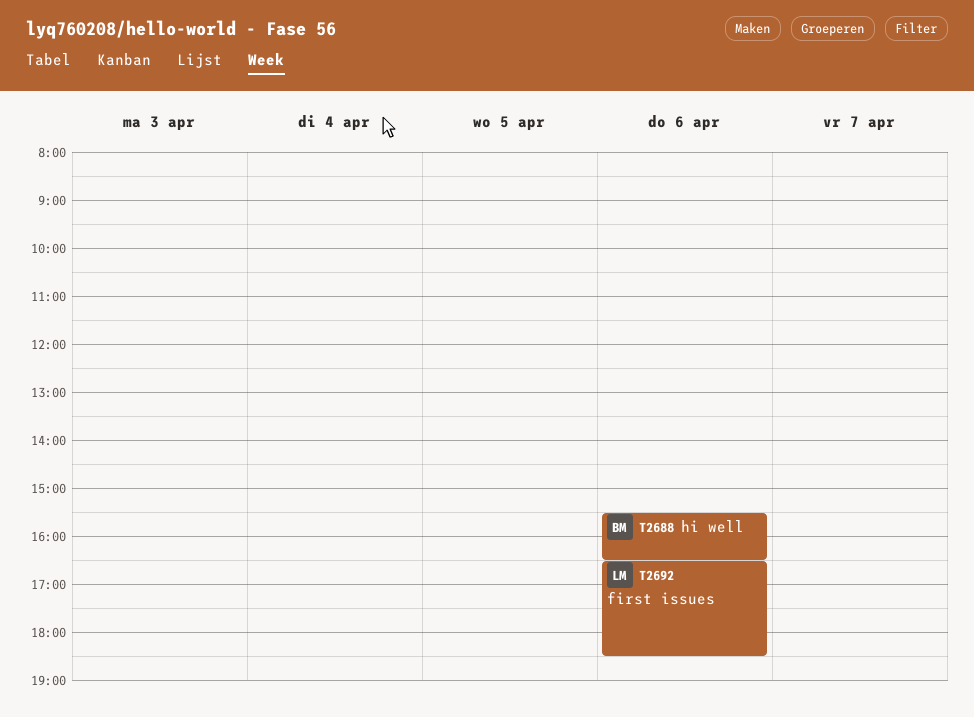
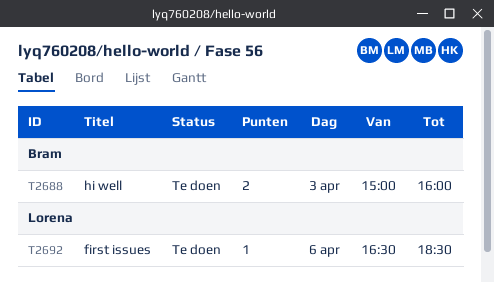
T2688, day: Apr 6 -> Apr 3
T2688, begins: 15:30 -> 15:00
T2688, ends: 16:30 -> 16:00

